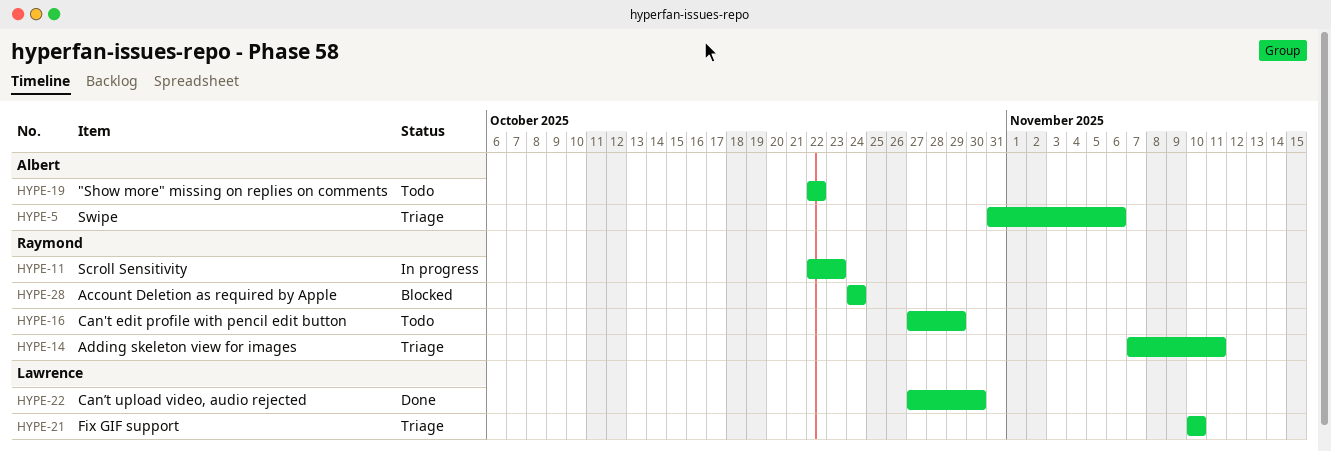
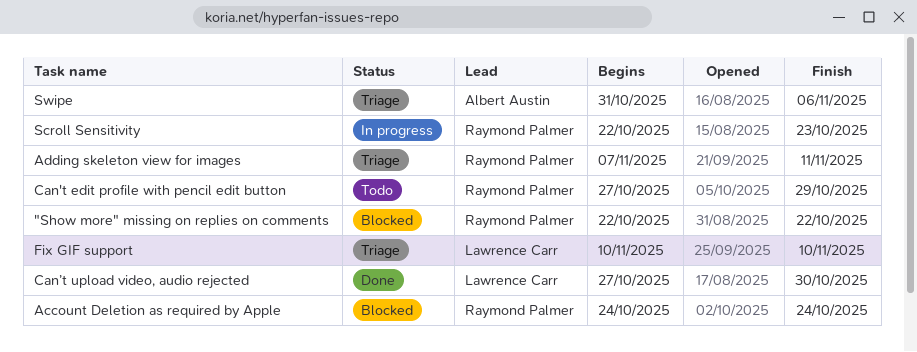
"Show more" missing on replies on comments, status: Todo -> Blocked
"Show more" missing on replies on comments, owner: Albert Austin -> Raymond Palmer

